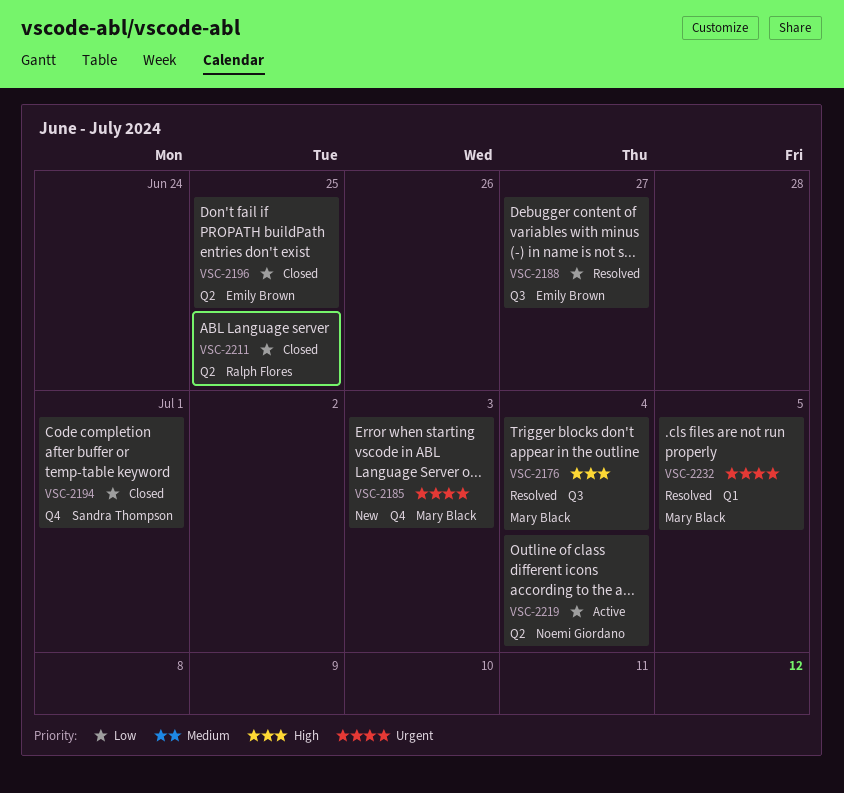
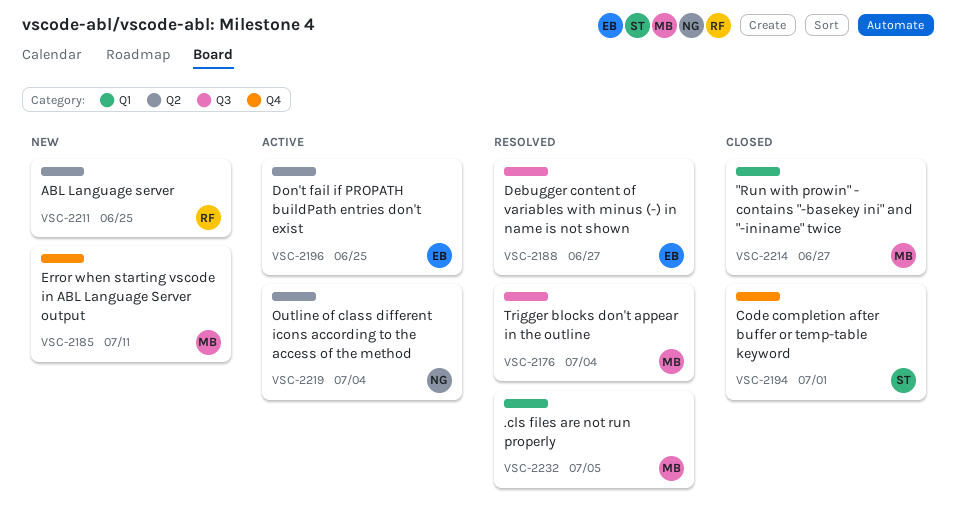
VSC-2185, due: Jul 3 -> Jul 11
VSC-2196, status: Closed -> Active
VSC-2211, status: Closed -> New
VSC-2214: none -> present

